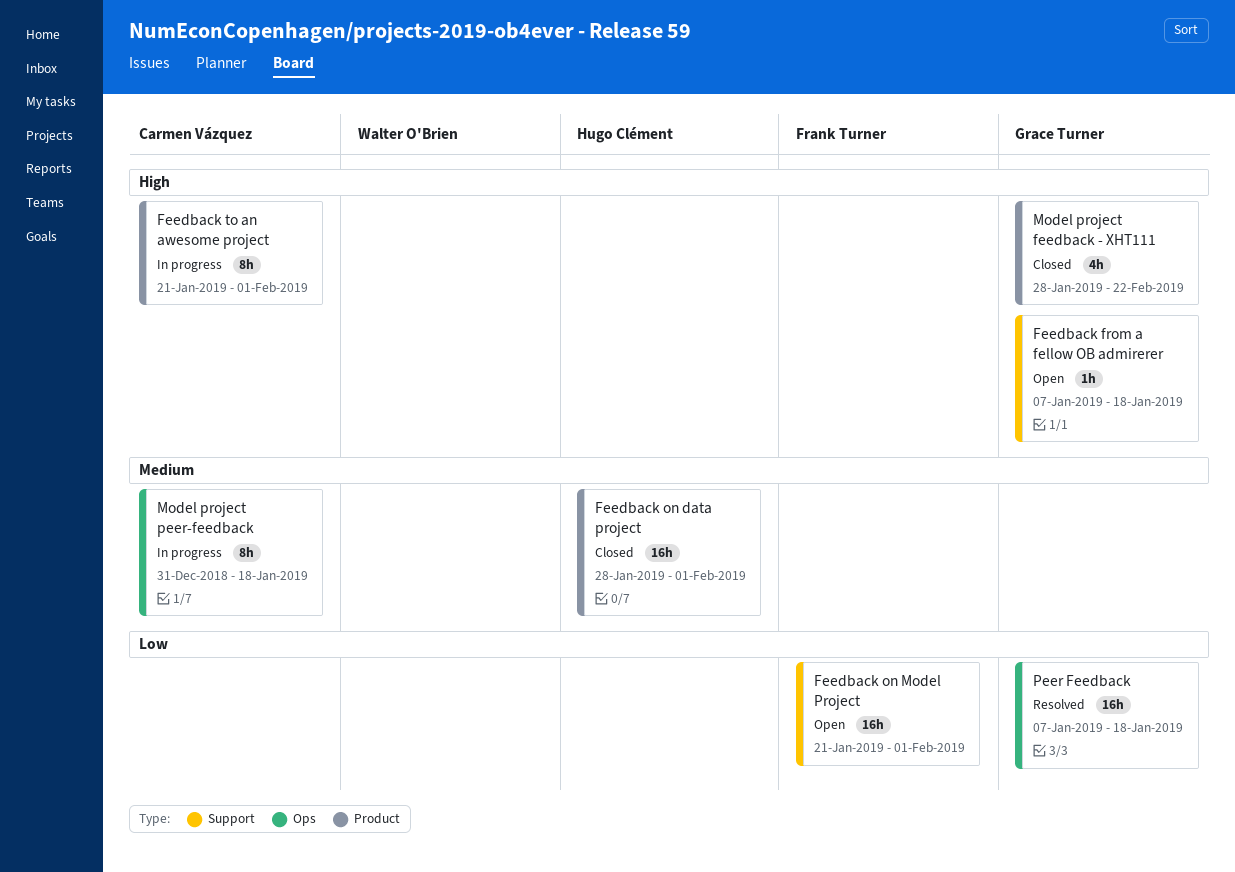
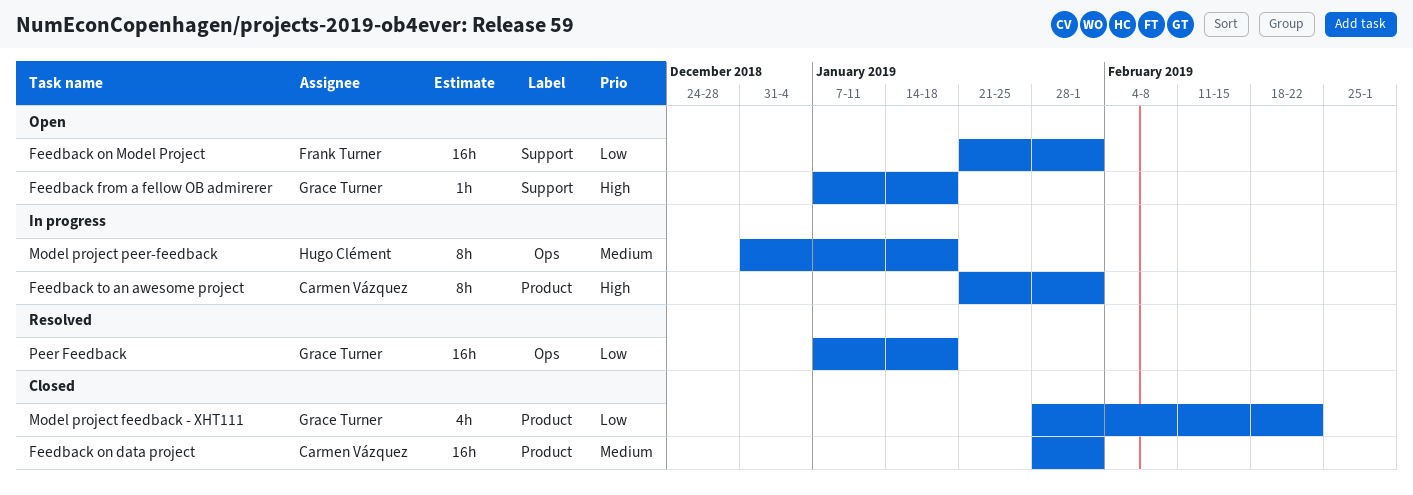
Feedback on data project, owner: Hugo Clément -> Carmen Vázquez
Model project feedback - XHT111, priority: High -> Low
Model project peer-feedback, owner: Carmen Vázquez -> Hugo Clément

